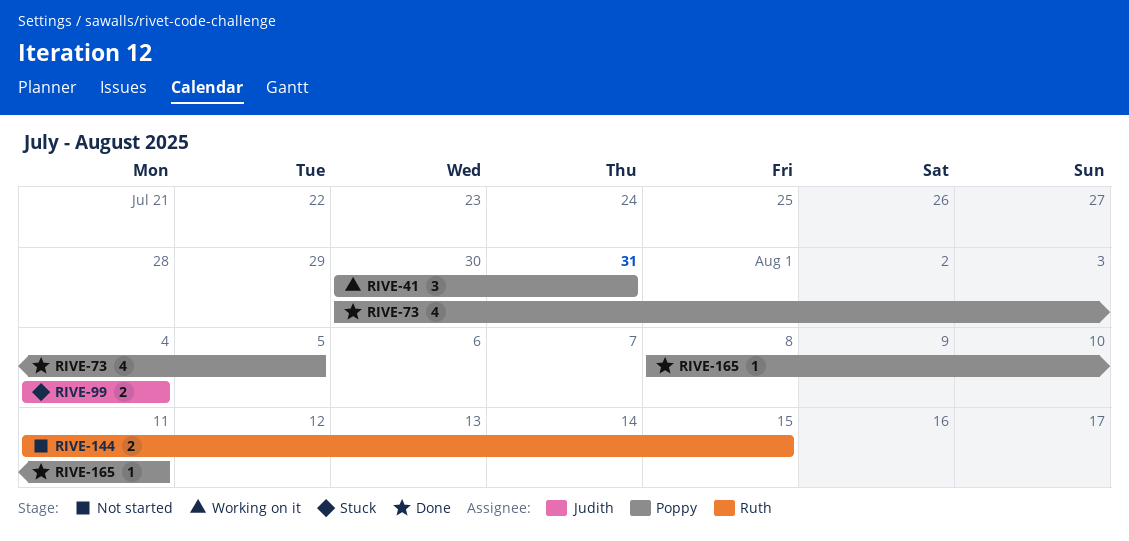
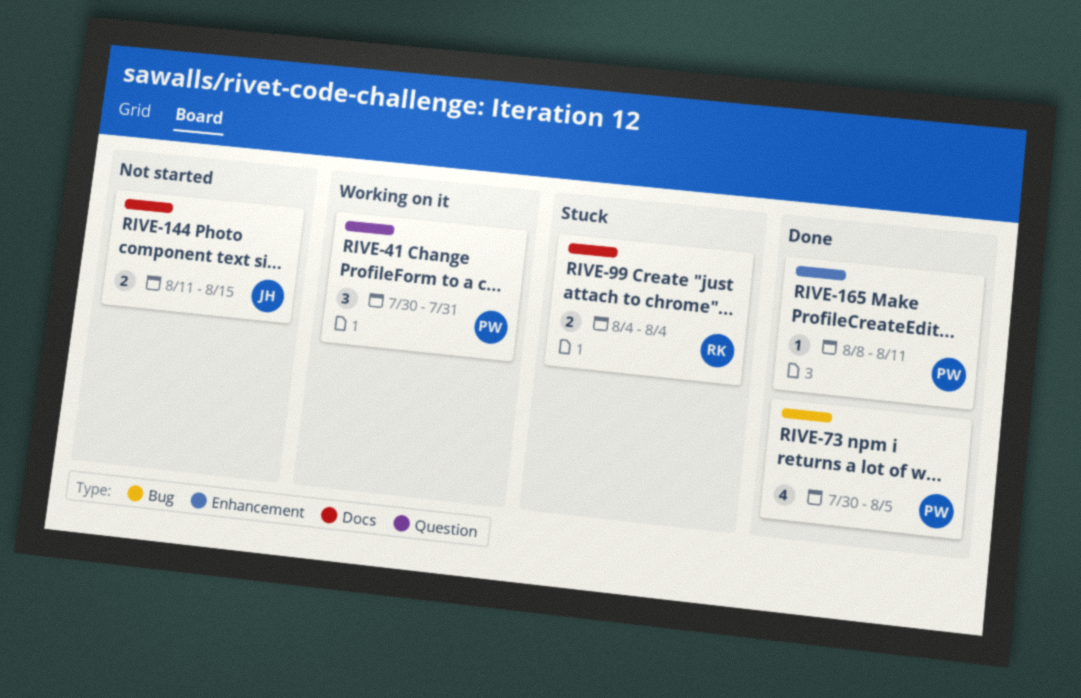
RIVE-99, owner: Judith -> Ruth
RIVE-144, owner: Ruth -> Judith

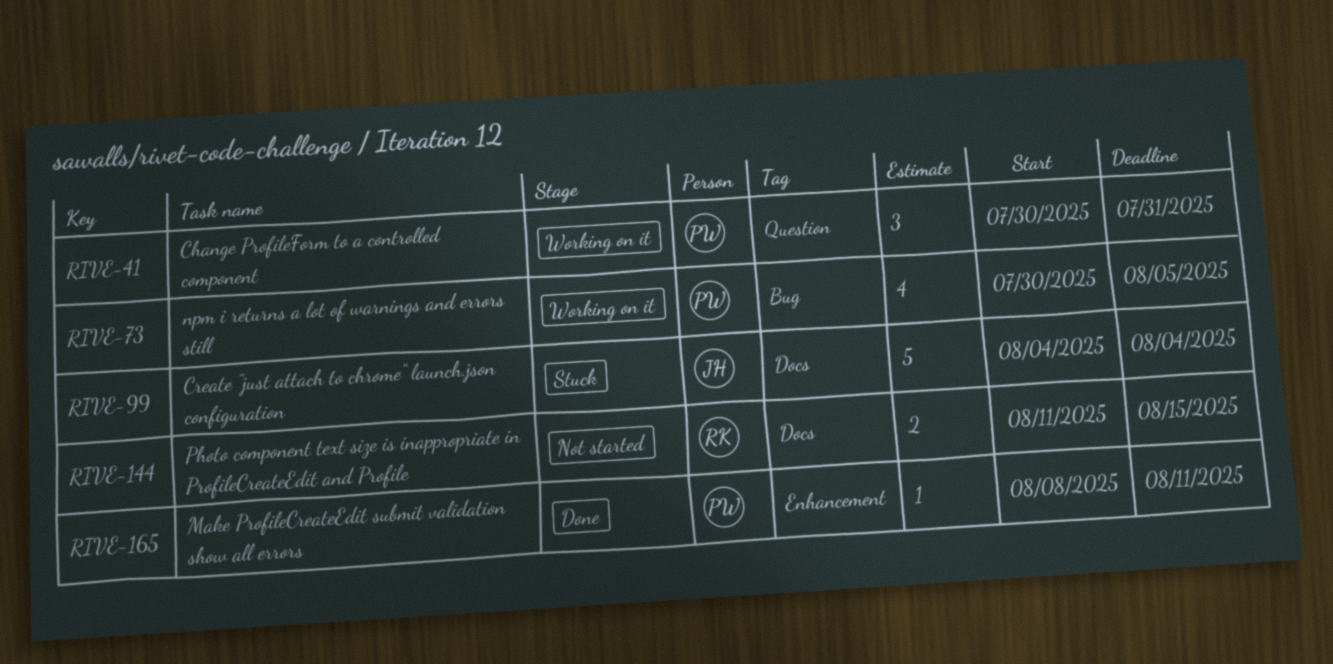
RIVE-73, status: Done -> Working on it
RIVE-99, owner: RK -> JH
RIVE-99, estimate: 2 -> 5
RIVE-144, owner: JH -> RK

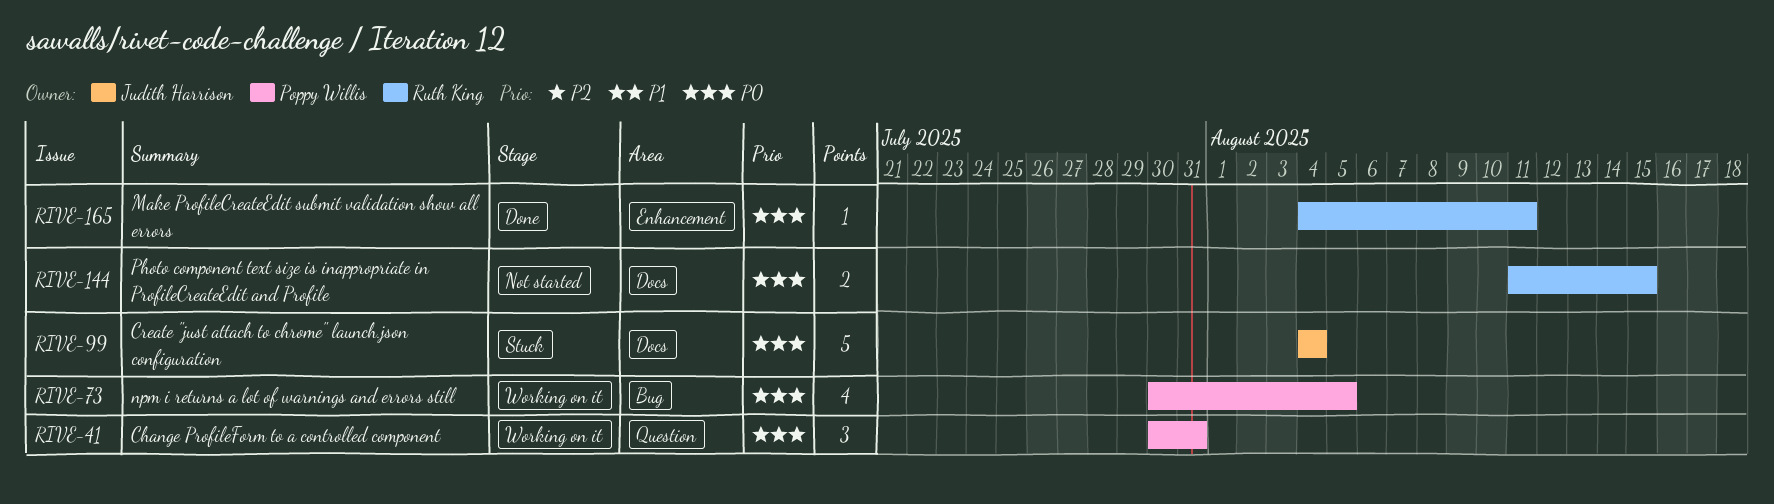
RIVE-165, owner: Poppy Willis -> Ruth King
RIVE-165, start: Aug 8 -> Aug 4

